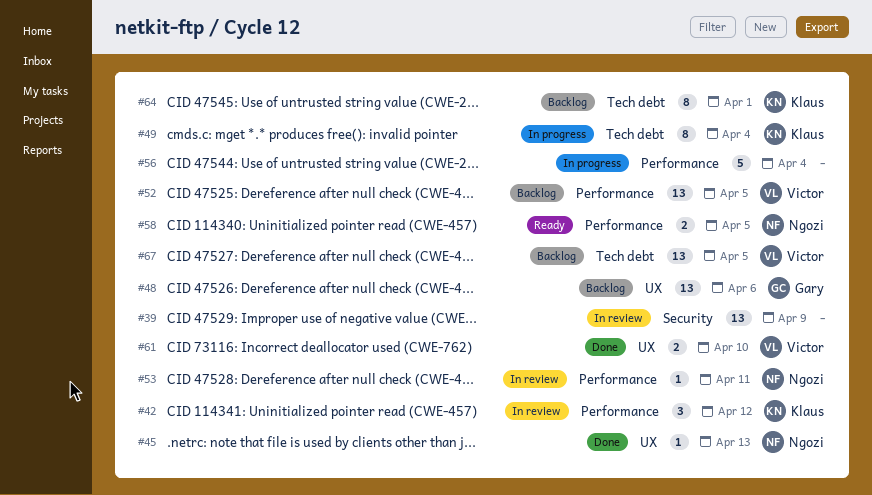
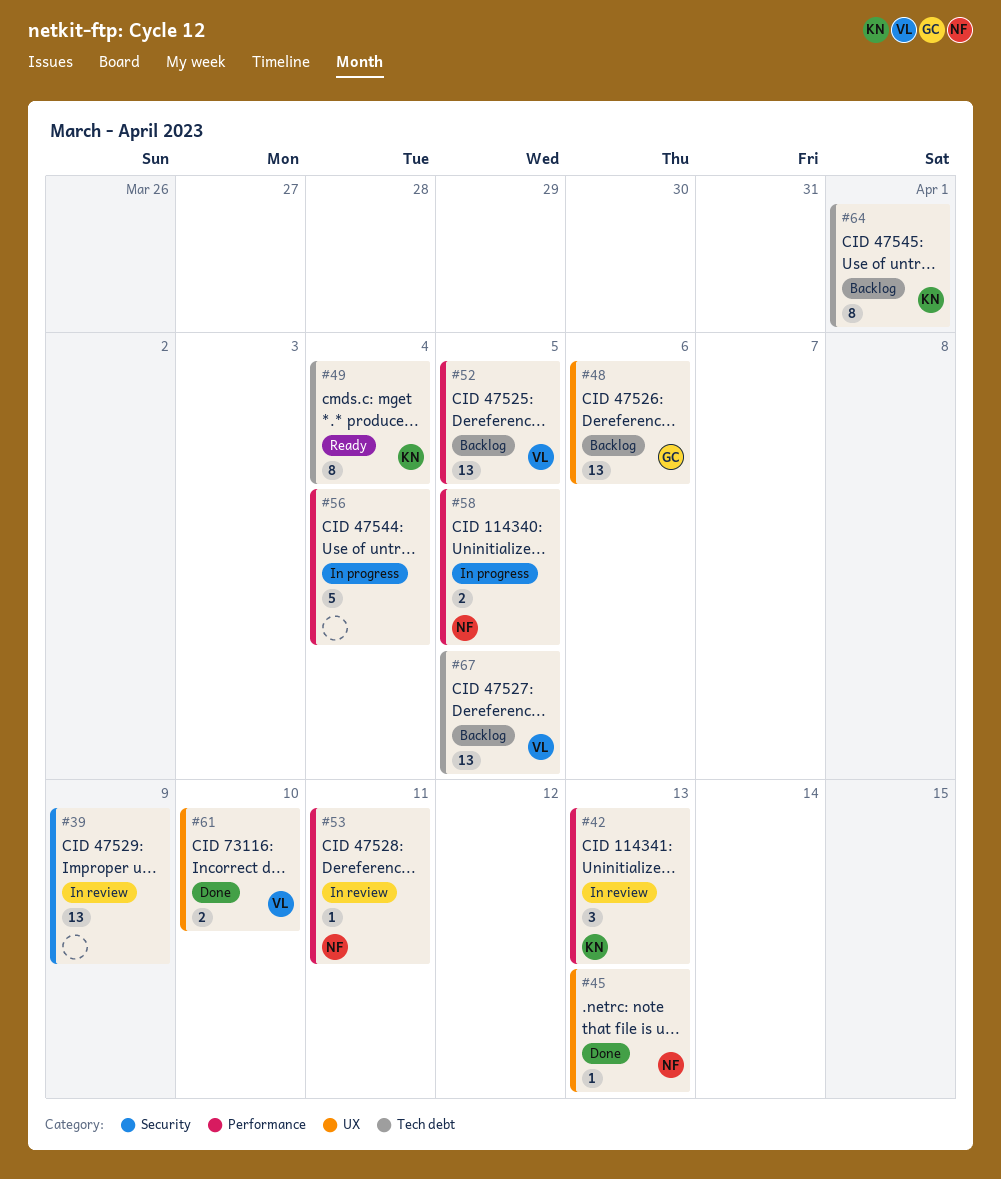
#42, due: Apr 12 -> Apr 13
#49, status: In progress -> Ready
#58, status: Ready -> In progress

